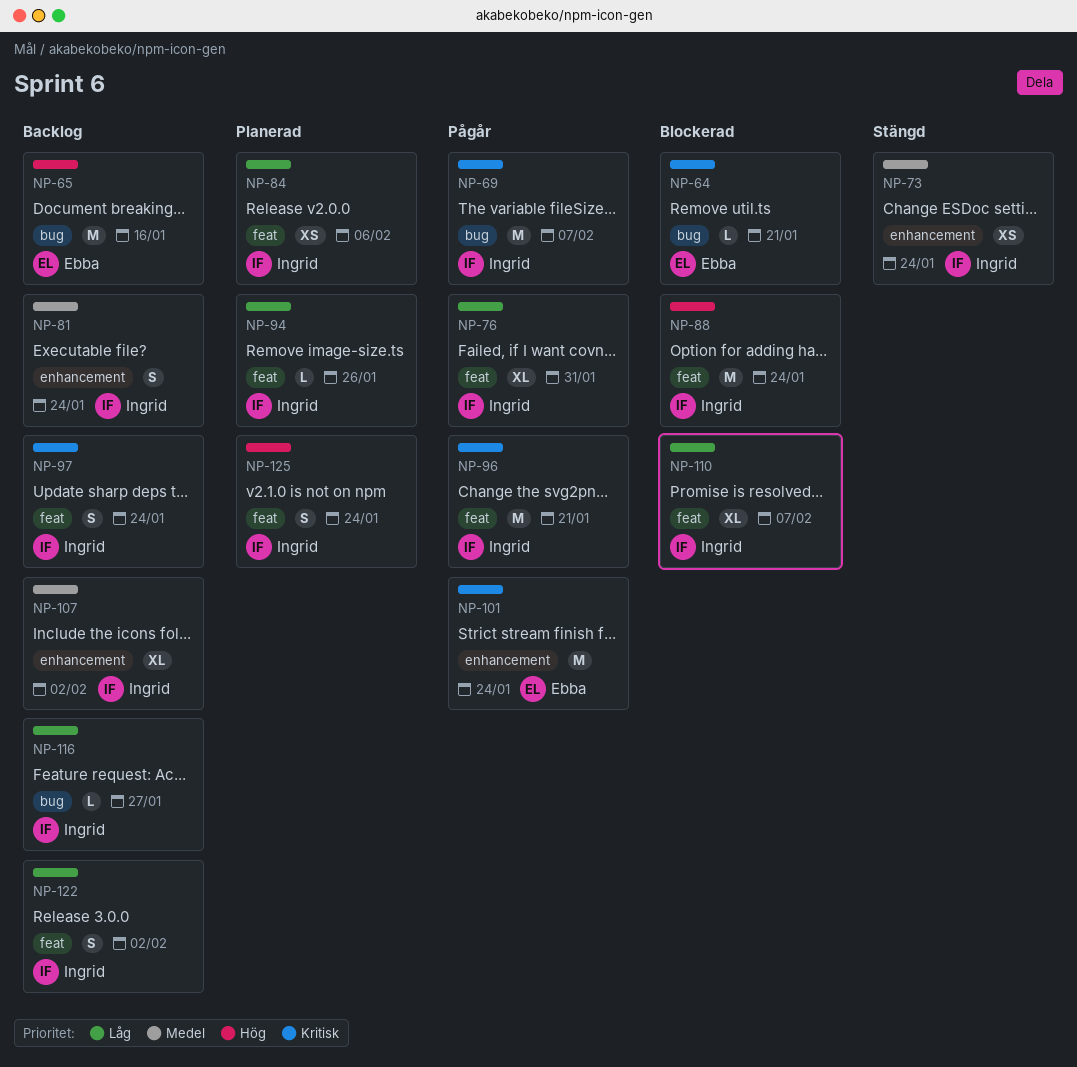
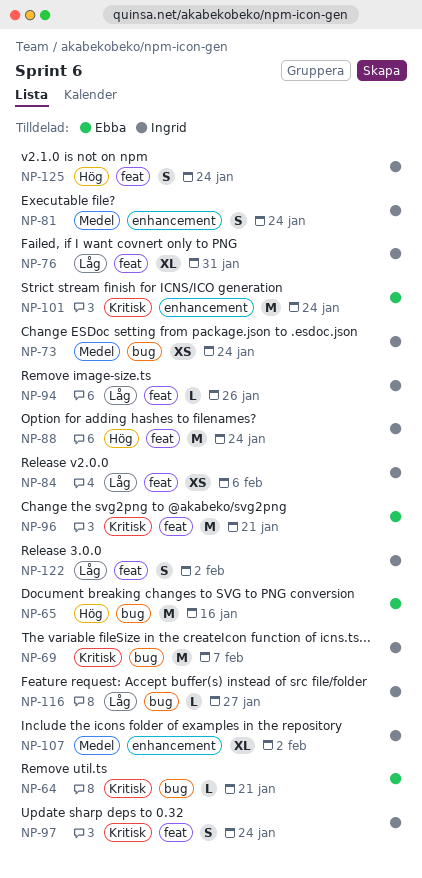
NP-73, label: enhancement -> bug
NP-96, owner: Ingrid -> Ebba
NP-110: present -> none

